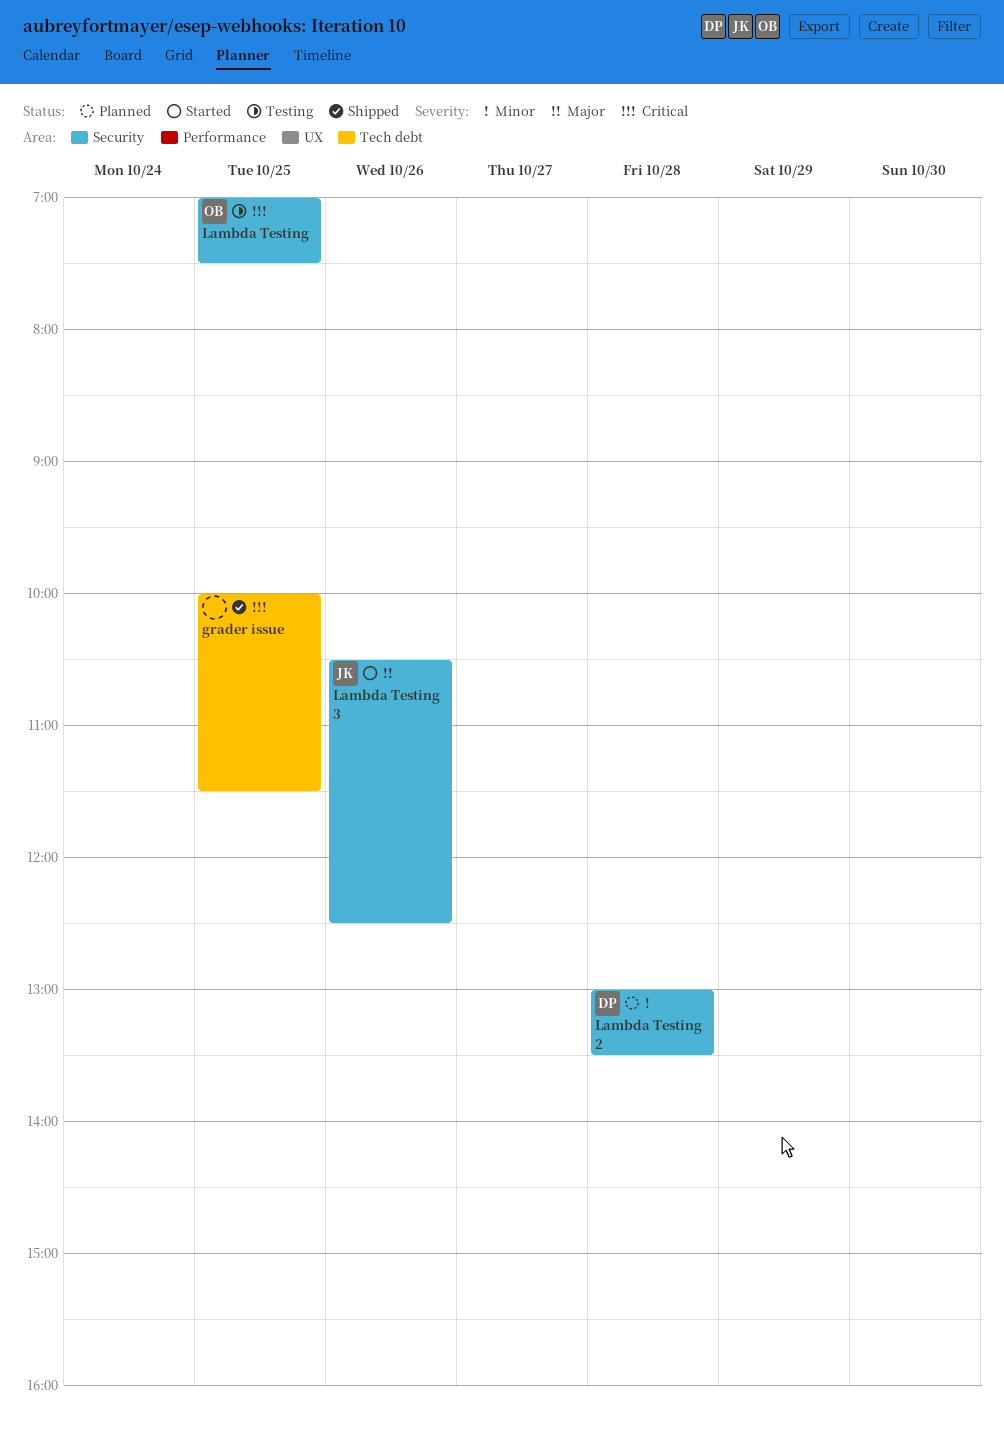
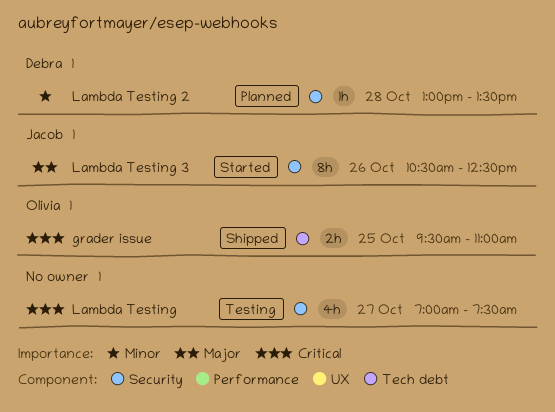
grader issue, owner: none -> Olivia
grader issue, begins: 10:00 -> 09:30
grader issue, ends: 11:30 -> 11:00
Lambda Testing, owner: Olivia -> none
Lambda Testing, day: Oct 25 -> Oct 27

